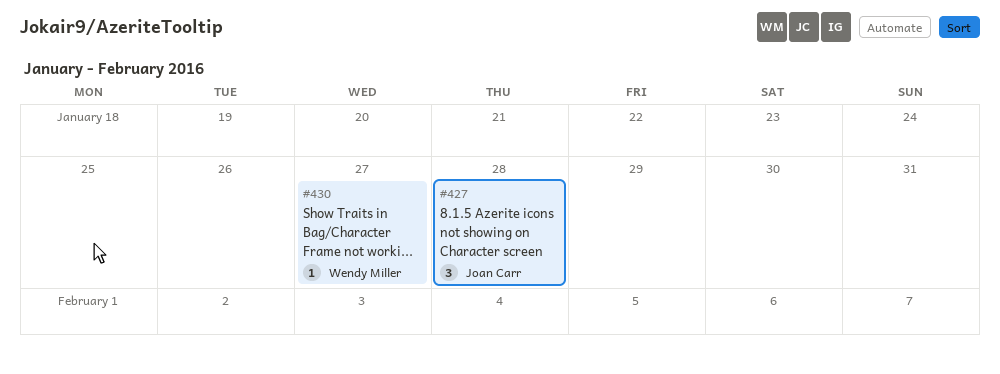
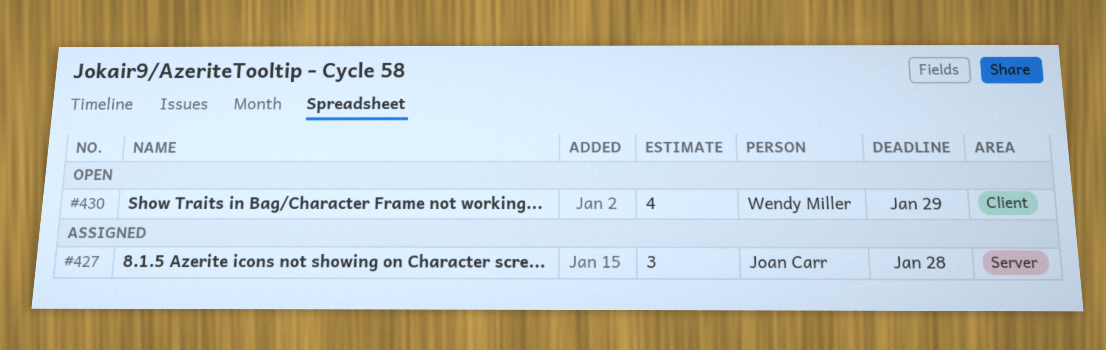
#430, estimate: 1 -> 4
#430, due: Jan 27 -> Jan 29

